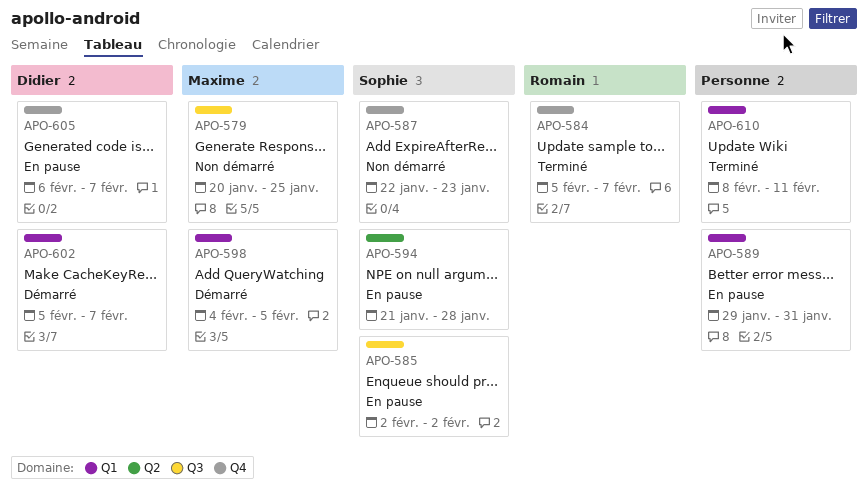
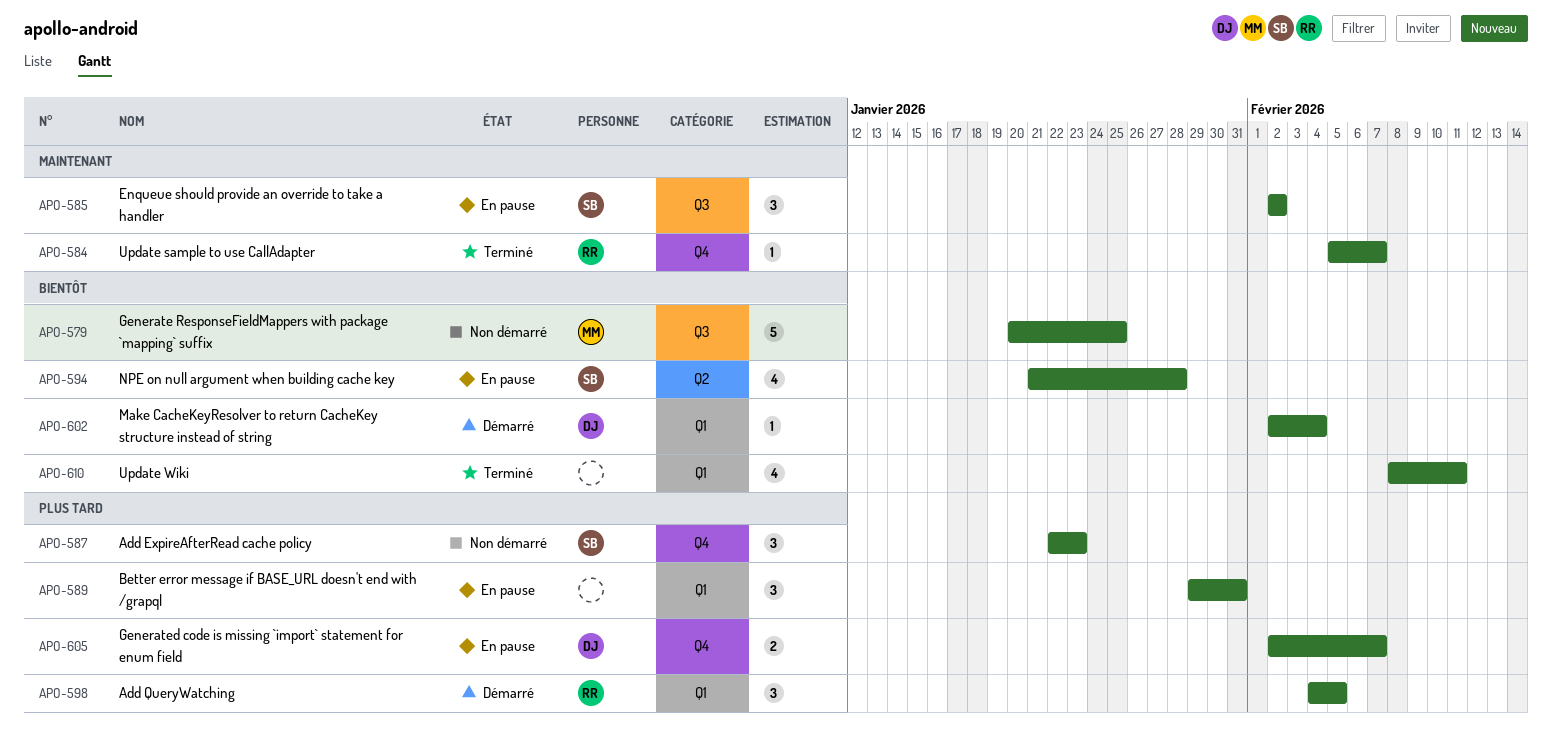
APO-598, owner: Maxime -> Romain
APO-602, start: Feb 5 -> Feb 2
APO-602, due: Feb 7 -> Feb 4
APO-605, start: Feb 6 -> Feb 2

